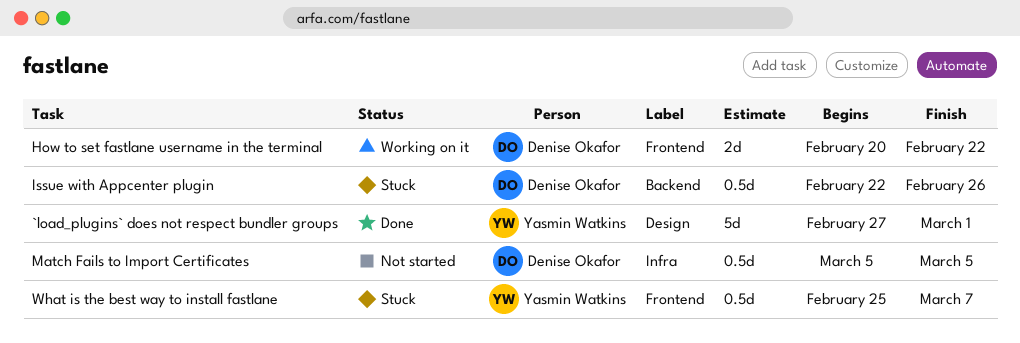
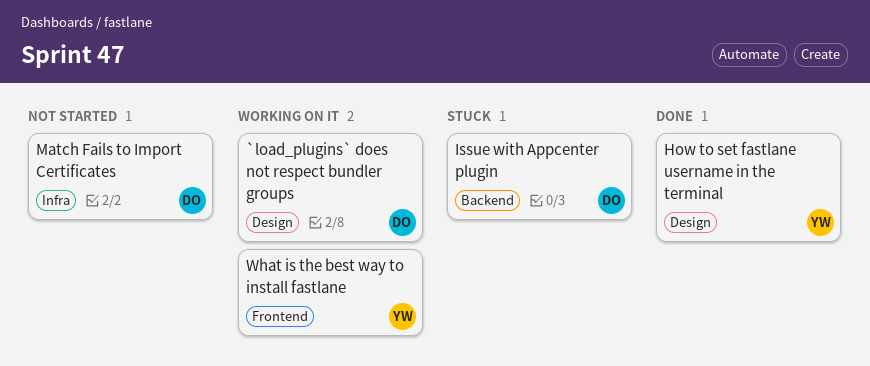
`load_plugins` does not respect bundler groups, status: Done -> Working on it
`load_plugins` does not respect bundler groups, owner: Yasmin Watkins -> Denise Okafor
How to set fastlane username in the terminal, status: Working on it -> Done
How to set fastlane username in the terminal, owner: Denise Okafor -> Yasmin Watkins
How to set fastlane username in the terminal, label: Frontend -> Design
What is the best way to install fastlane, status: Stuck -> Working on it

